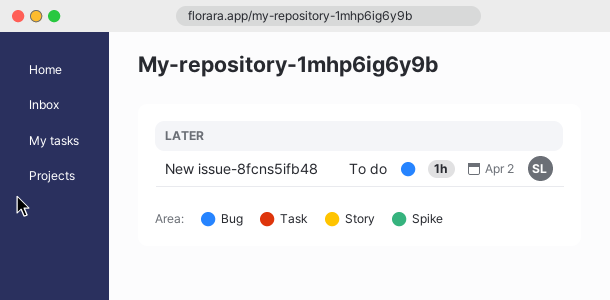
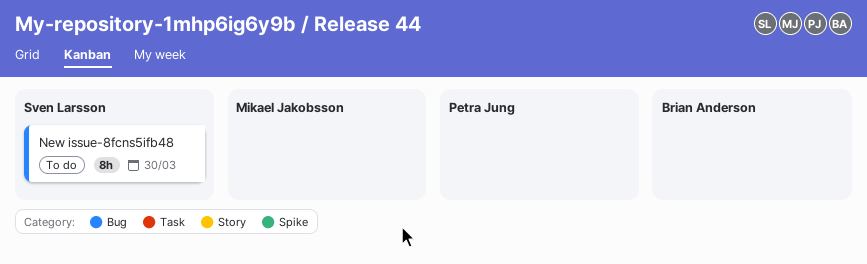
New issue-8fcns5ifb48, estimate: 1h -> 8h
New issue-8fcns5ifb48, due: Apr 2 -> Mar 30

